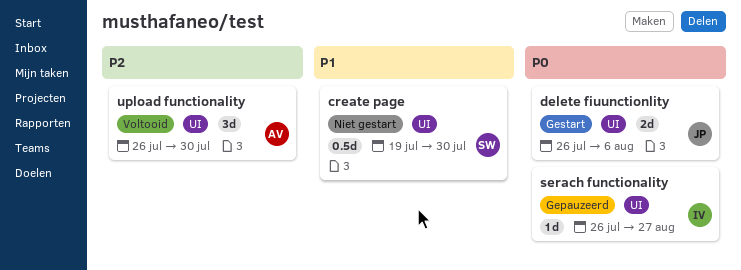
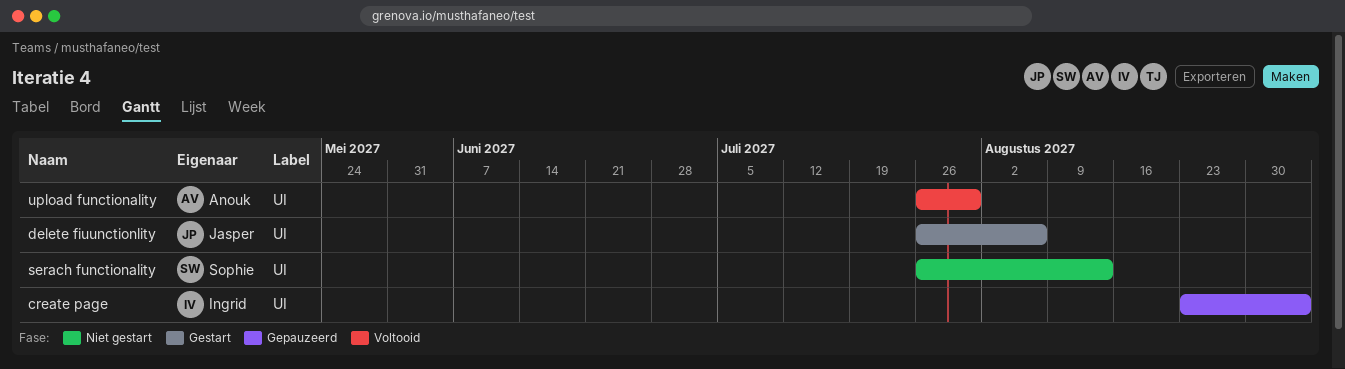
create page, status: Niet gestart -> Gepauzeerd
create page, owner: Sophie -> Ingrid
create page, start: Jul 19 -> Aug 23
create page, due: Jul 30 -> Sep 3
serach functionality, status: Gepauzeerd -> Niet gestart
serach functionality, owner: Ingrid -> Sophie
serach functionality, due: Aug 27 -> Aug 13

